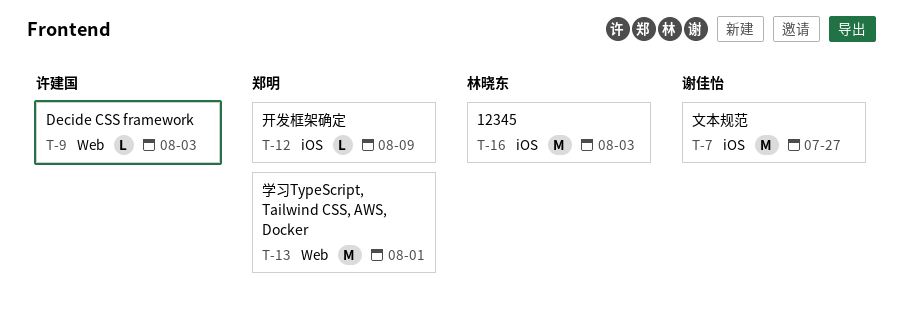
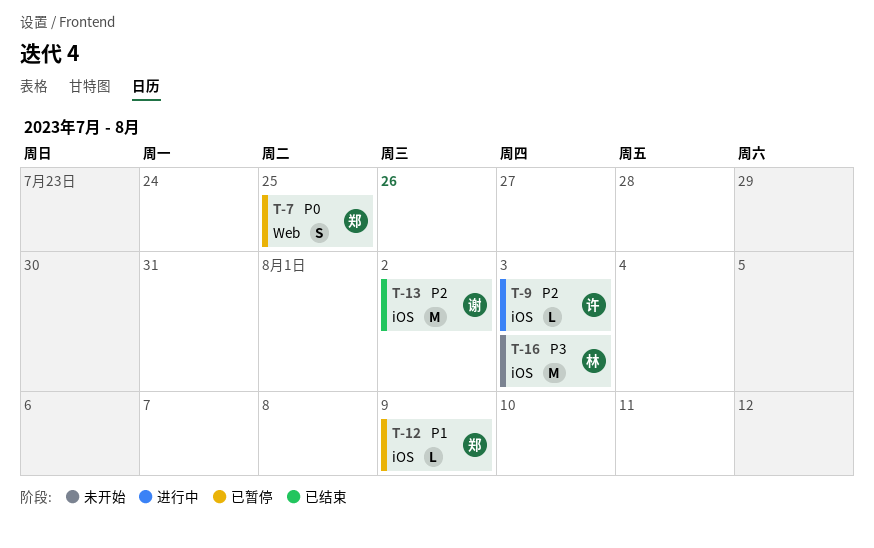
T-7, owner: 谢佳怡 -> 郑明
T-7, label: iOS -> Web
T-7, estimate: M -> S
T-7, due: Jul 27 -> Jul 25
T-9, label: Web -> iOS
T-13, owner: 郑明 -> 谢佳怡
T-13, label: Web -> iOS
T-13, due: Aug 1 -> Aug 2

